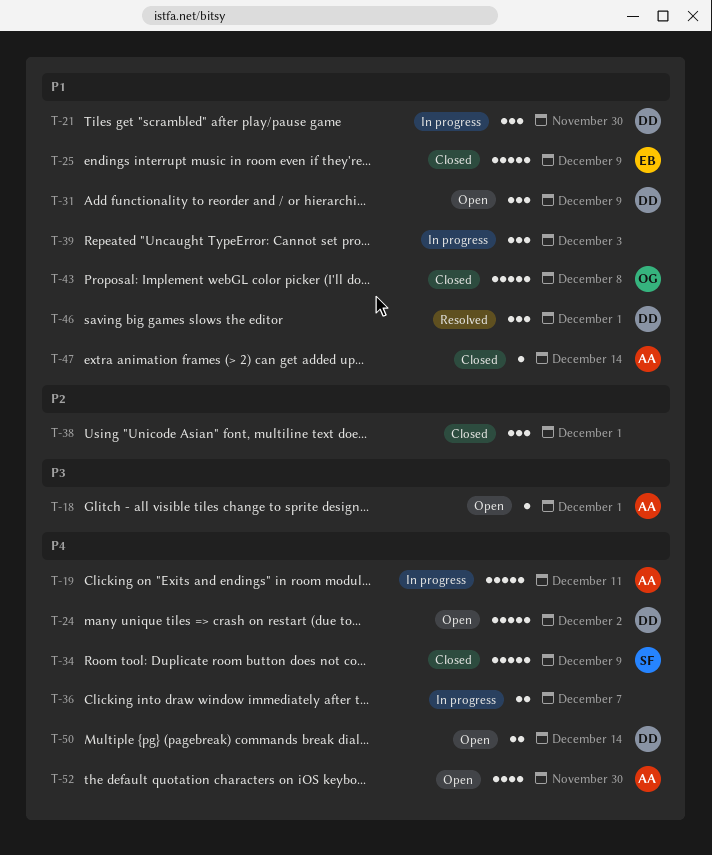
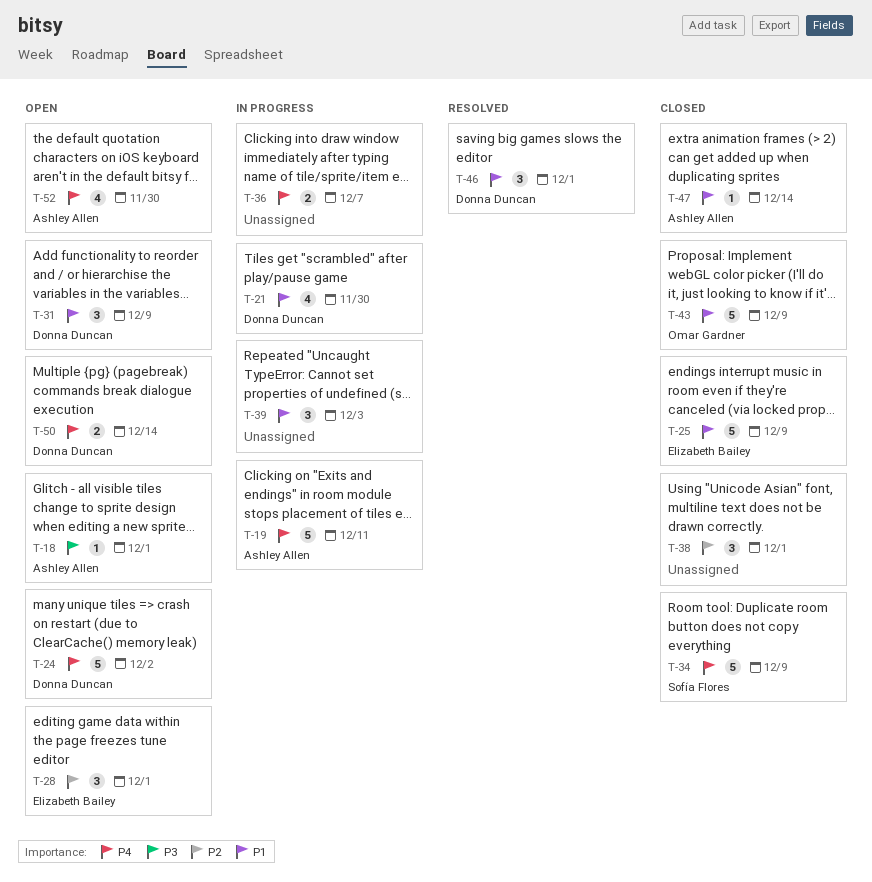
T-21, estimate: 3 -> 4
T-28: none -> present
T-43, due: Dec 8 -> Dec 9

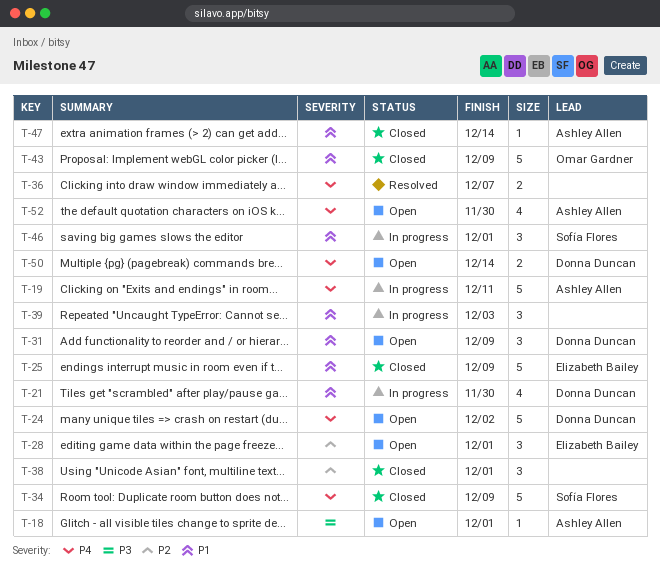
T-36, status: In progress -> Resolved
T-46, status: Resolved -> In progress
T-46, owner: Donna Duncan -> Sofía Flores

